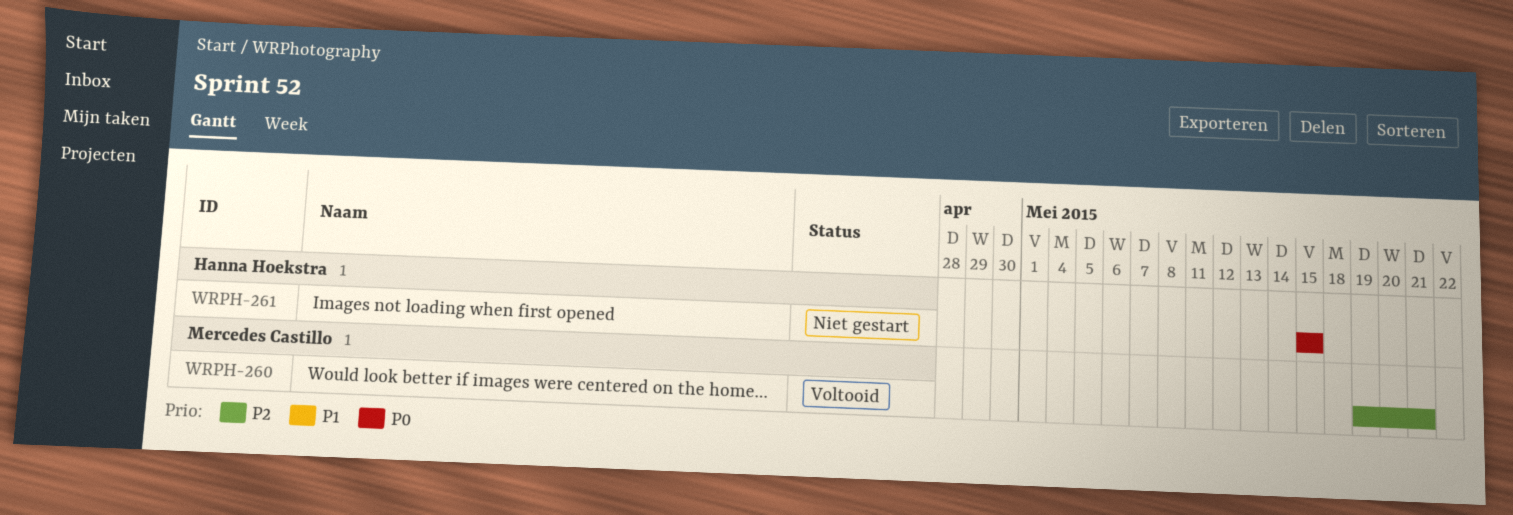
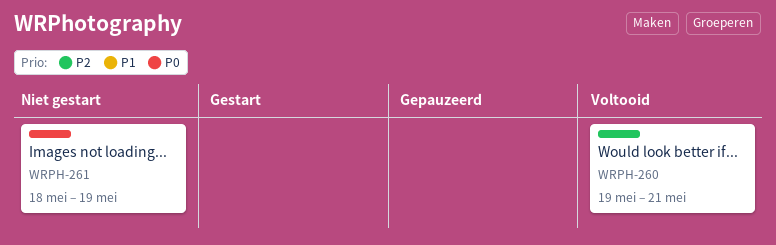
WRPH-261, start: May 15 -> May 18
WRPH-261, due: May 15 -> May 19

